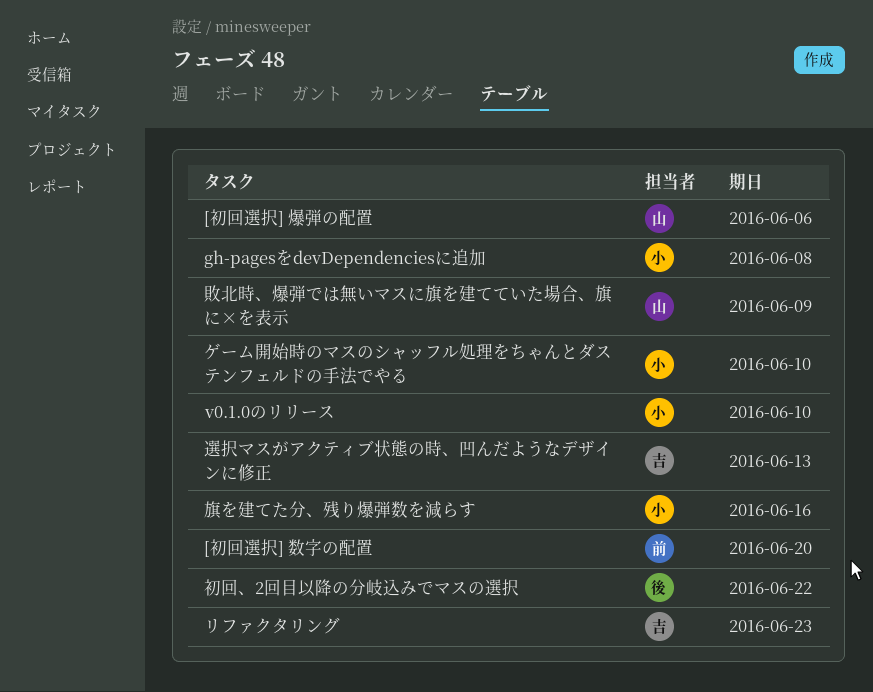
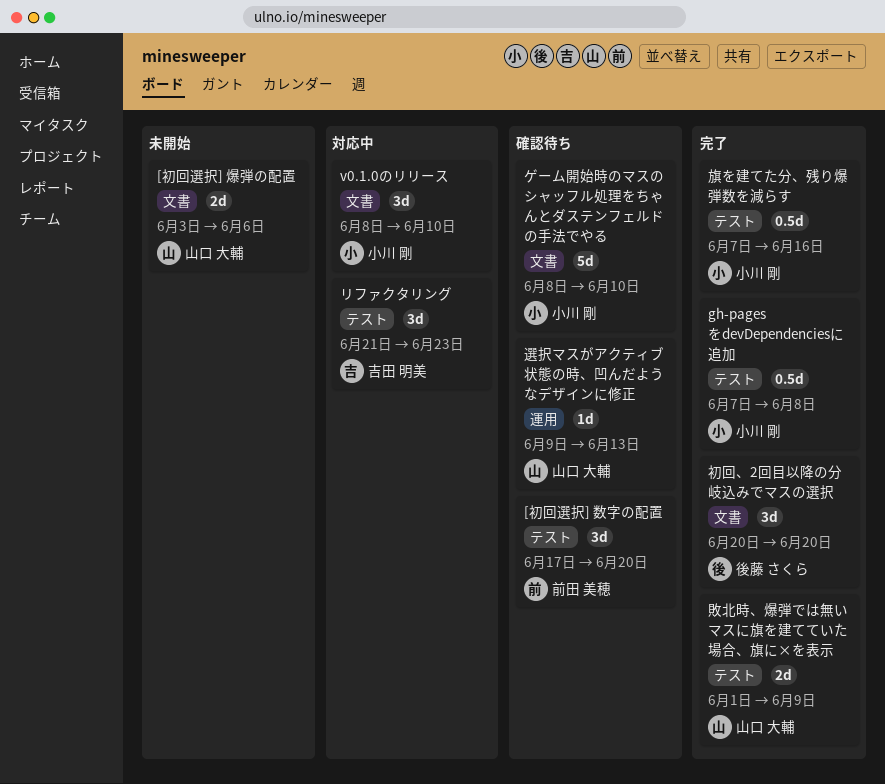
初回、2回目以降の分岐込みでマスの選択, due: Jun 22 -> Jun 20
選択マスがアクティブ状態の時、凹んだようなデザインに修正, owner: 吉田 明美 -> 山口 大輔

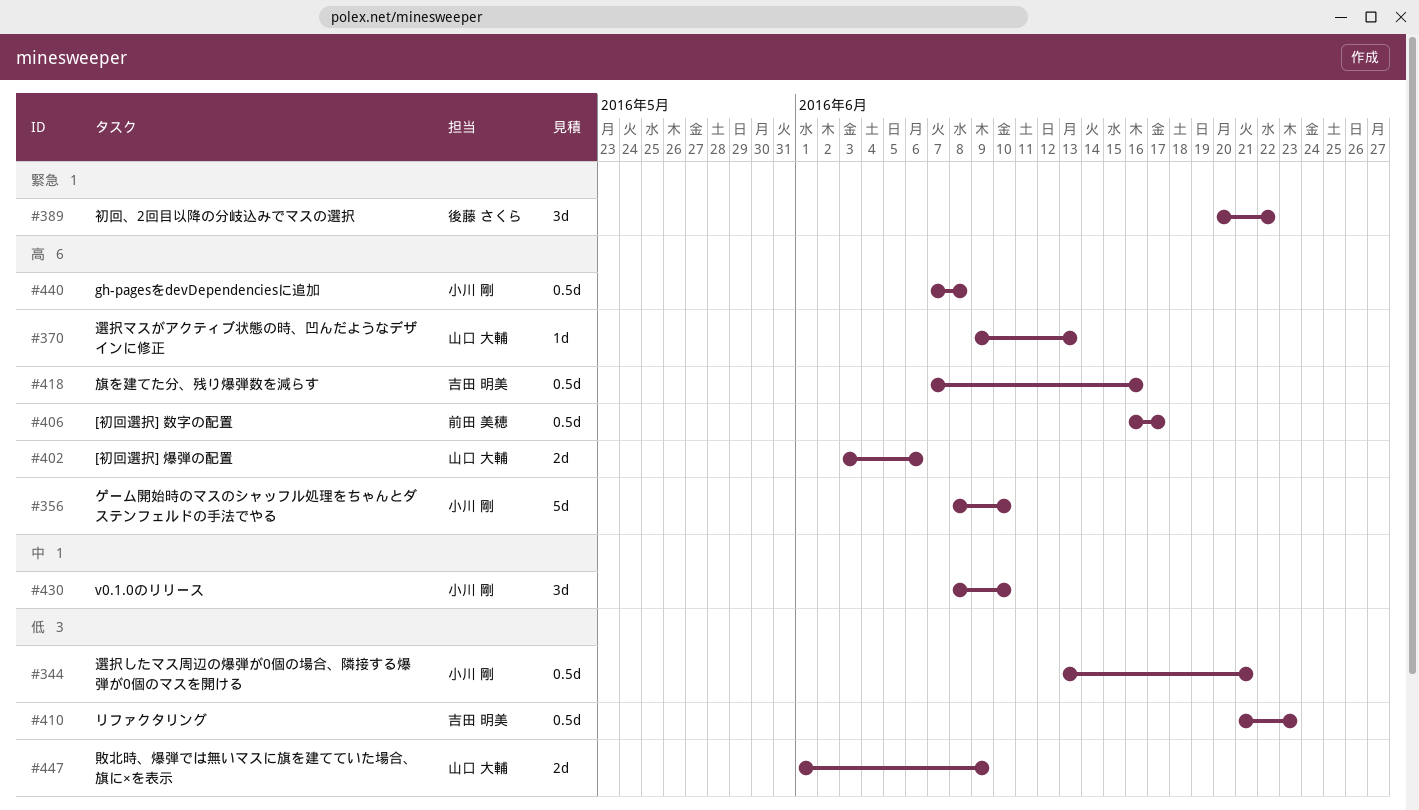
[初回選択] 数字の配置, estimate: 3d -> 0.5d
[初回選択] 数字の配置, start: Jun 17 -> Jun 16
[初回選択] 数字の配置, due: Jun 20 -> Jun 17
リファクタリング, estimate: 3d -> 0.5d
初回、2回目以降の分岐込みでマスの選択, due: Jun 20 -> Jun 22
旗を建てた分、残り爆弾数を減らす, owner: 小川 剛 -> 吉田 明美
選択したマス周辺の爆弾が0個の場合、隣接する爆弾が0個のマスを開ける: none -> present

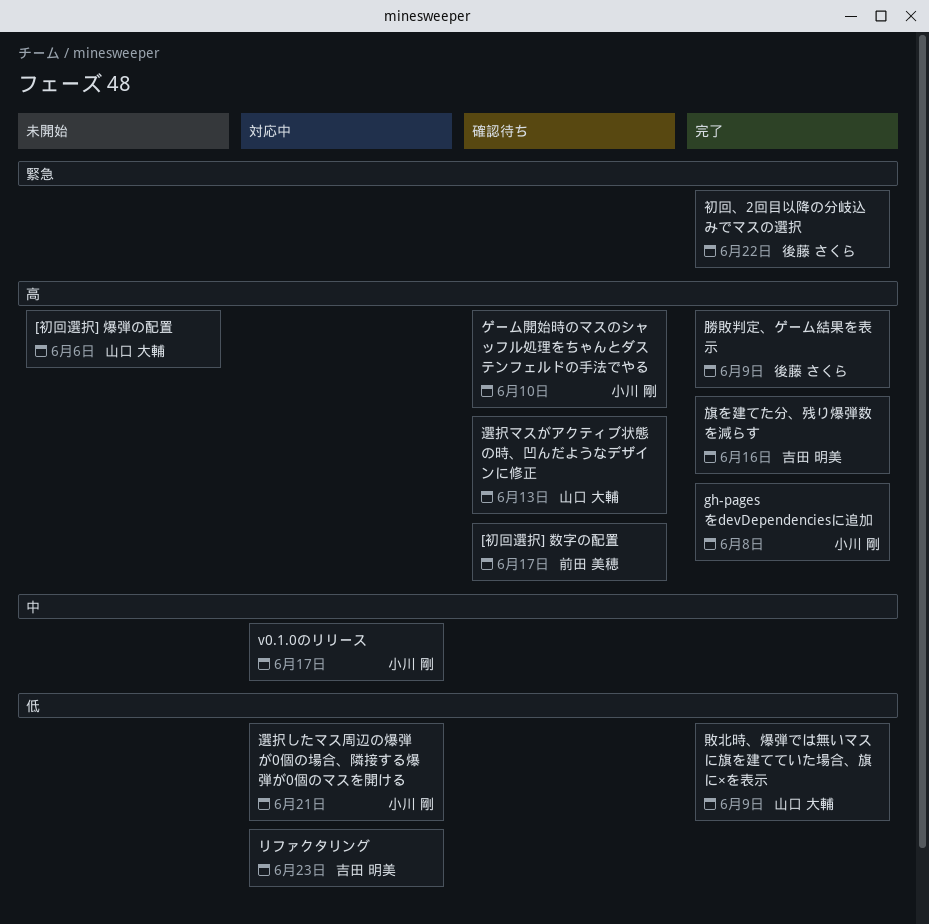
v0.1.0のリリース, due: Jun 10 -> Jun 17
勝敗判定、ゲーム結果を表示: none -> present

